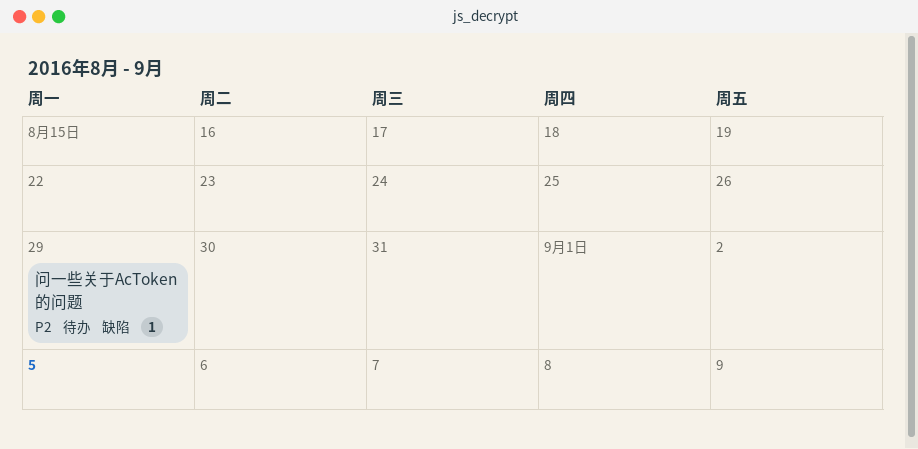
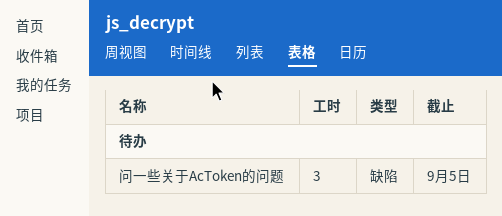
问一些关于AcToken的问题, estimate: 1 -> 3
问一些关于AcToken的问题, due: Aug 29 -> Sep 5

